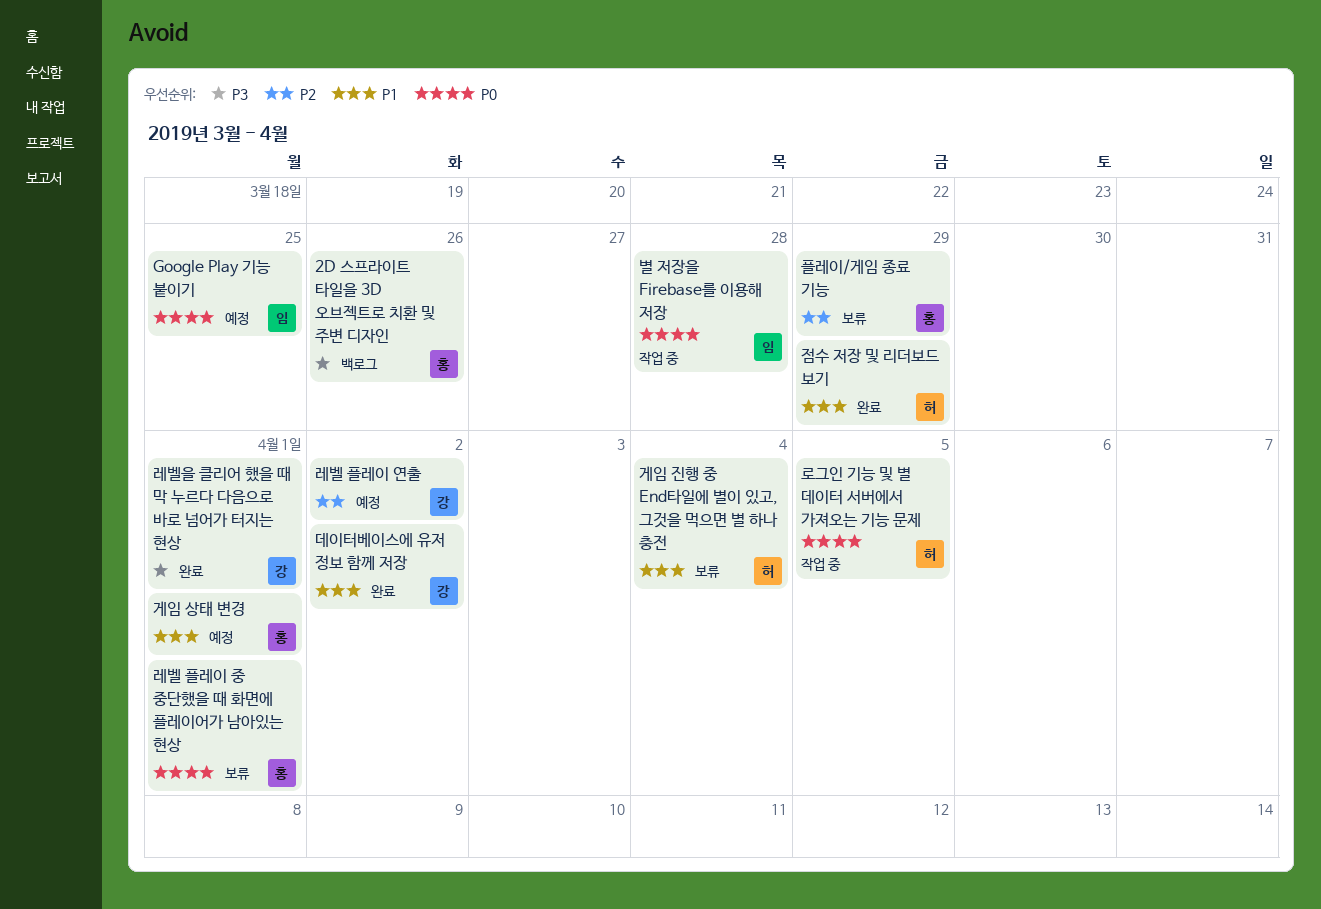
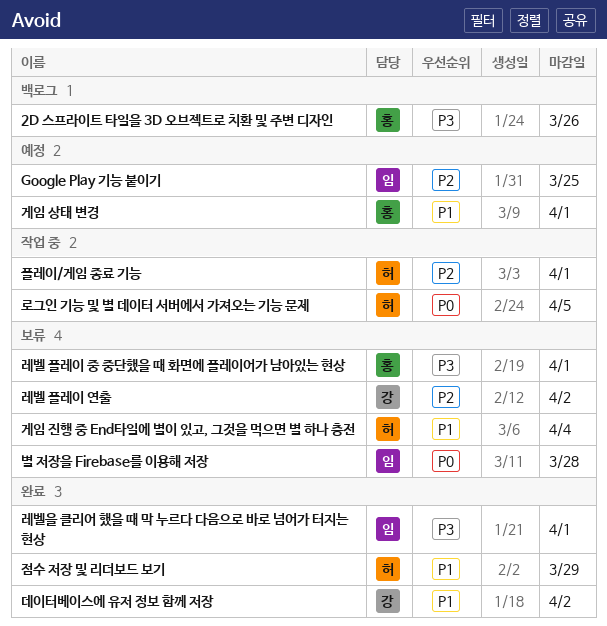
Google Play 기능 붙이기, priority: P0 -> P2
레벨 플레이 연출, status: 예정 -> 보류
레벨 플레이 중 중단했을 때 화면에 플레이어가 남아있는 현상, priority: P0 -> P3
레벨을 클리어 했을 때 막 누르다 다음으로 바로 넘어가 터지는 현상, owner: 강 -> 임
별 저장을 Firebase를 이용해 저장, status: 작업 중 -> 보류
플레이/게임 종료 기능, status: 보류 -> 작업 중
플레이/게임 종료 기능, owner: 홍 -> 허
플레이/게임 종료 기능, due: Mar 29 -> Apr 1

